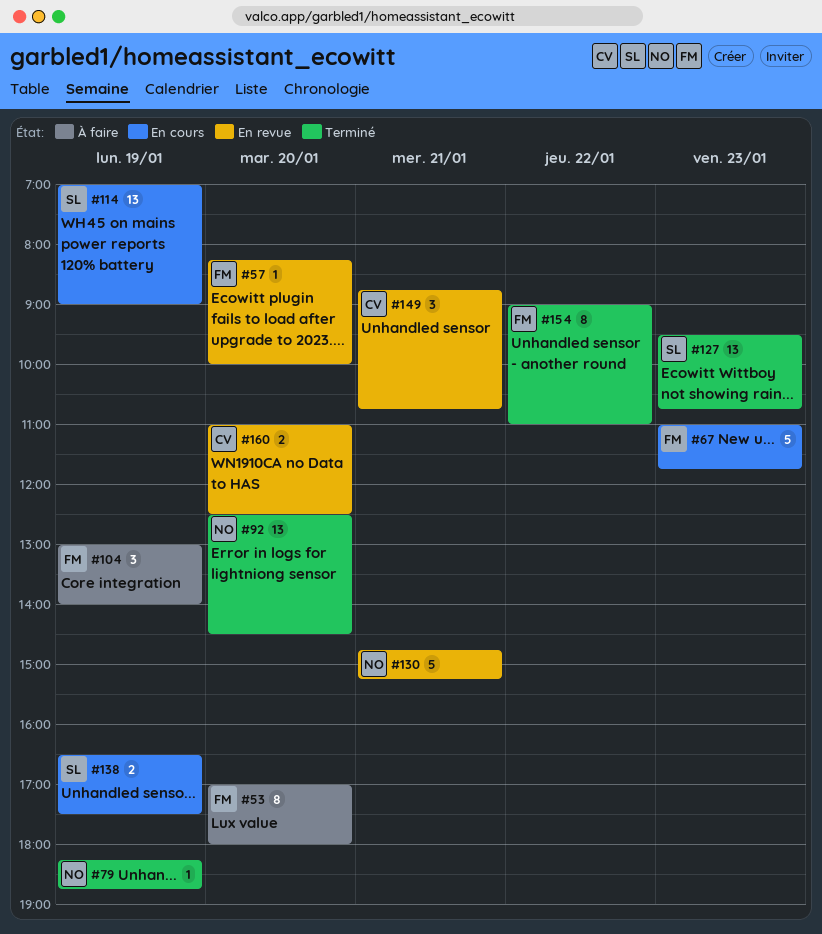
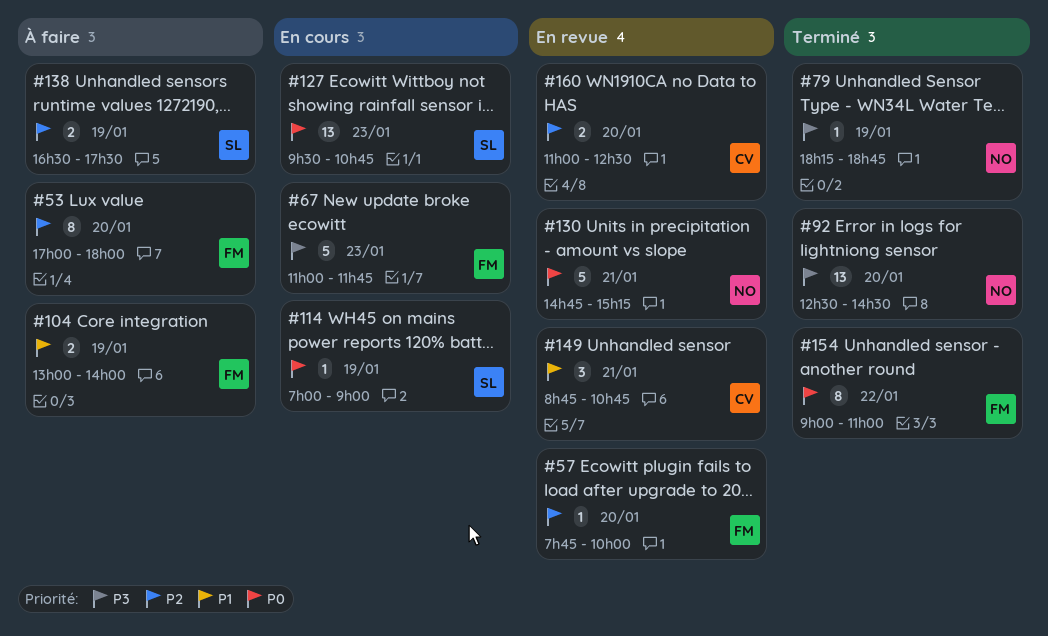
#57, begins: 08:15 -> 07:45
#104, estimate: 3 -> 2
#114, estimate: 13 -> 1
#127, status: Terminé -> En cours
#138, status: En cours -> À faire

